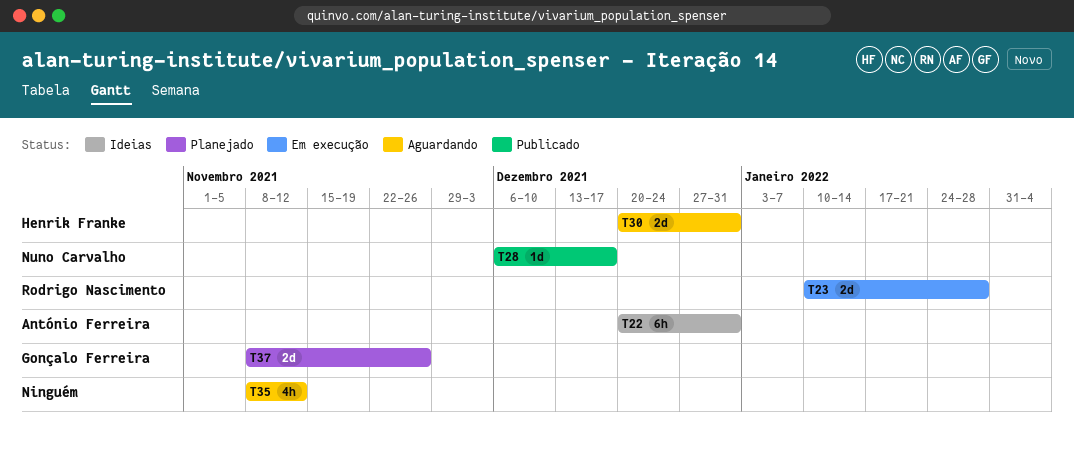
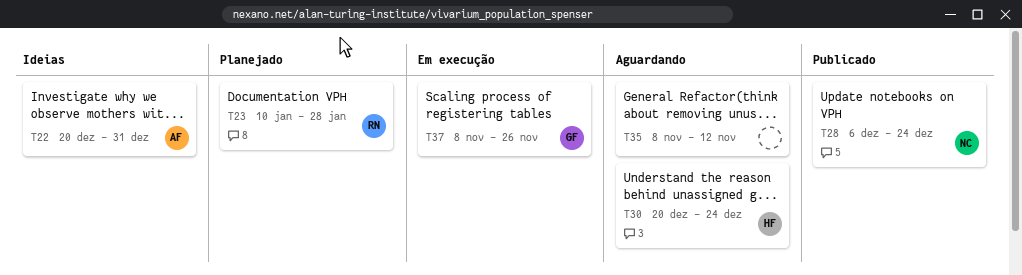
T23, status: Em execução -> Planejado
T28, due: Dec 17 -> Dec 24
T30, due: Dec 31 -> Dec 24
T37, status: Planejado -> Em execução

